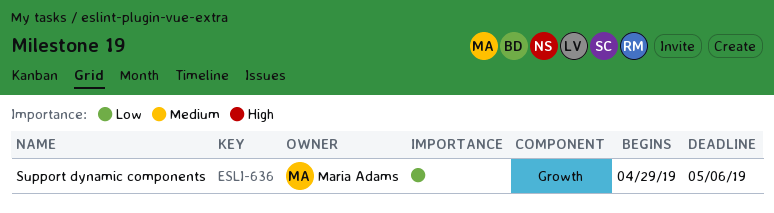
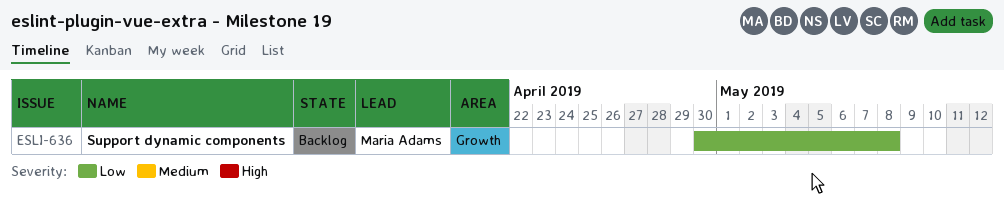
ESLI-636, start: Apr 29 -> Apr 30
ESLI-636, due: May 6 -> May 8

